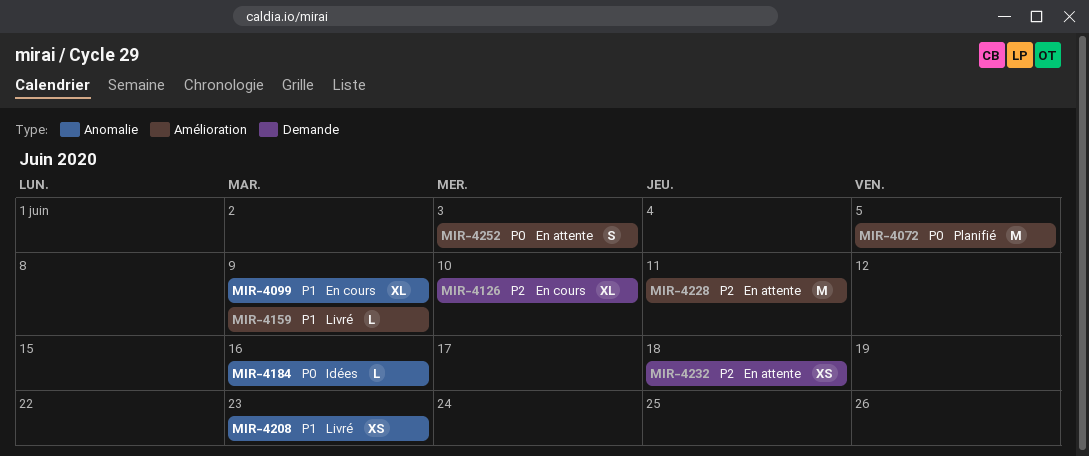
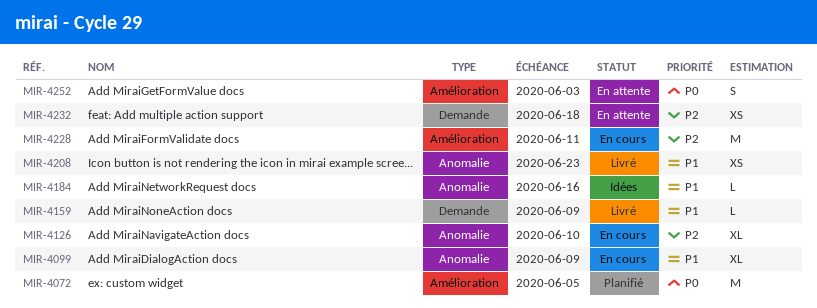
MIR-4126, label: Demande -> Anomalie
MIR-4159, label: Amélioration -> Demande
MIR-4184, priority: P0 -> P1
MIR-4228, status: En attente -> En cours

